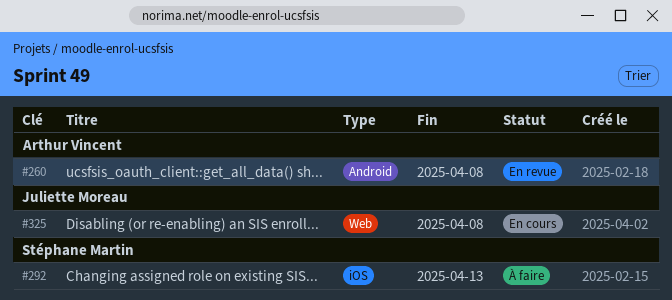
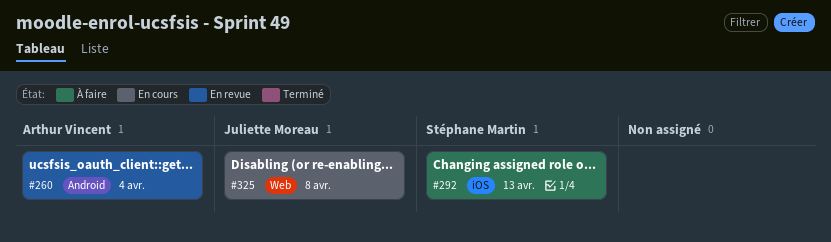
#260, due: Apr 8 -> Apr 4

